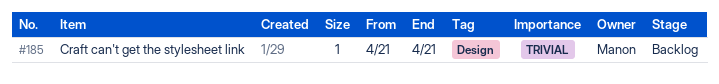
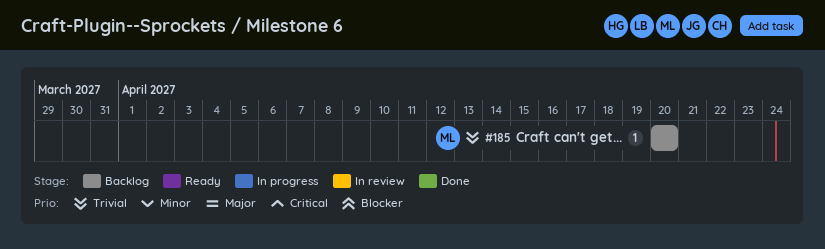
#185, start: Apr 21 -> Apr 20
#185, due: Apr 21 -> Apr 20

